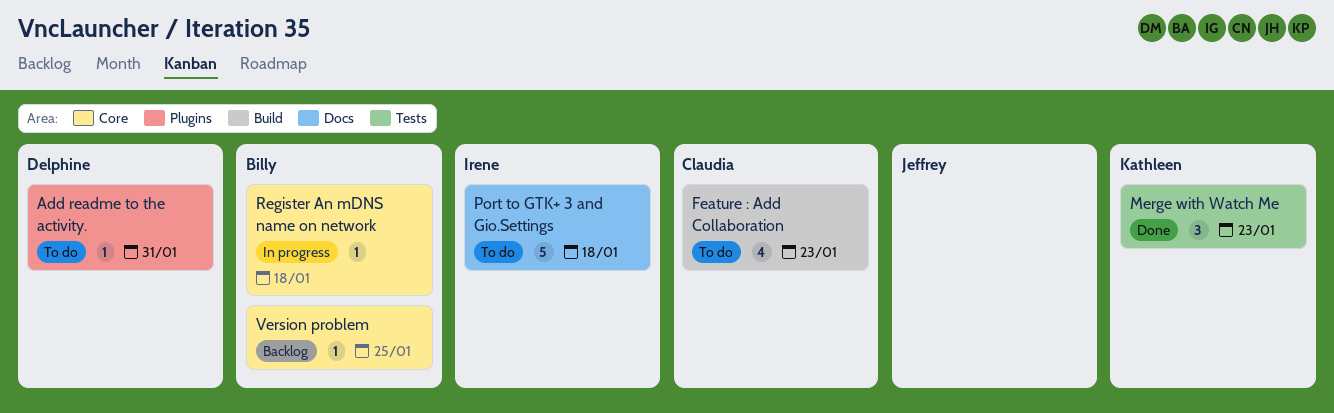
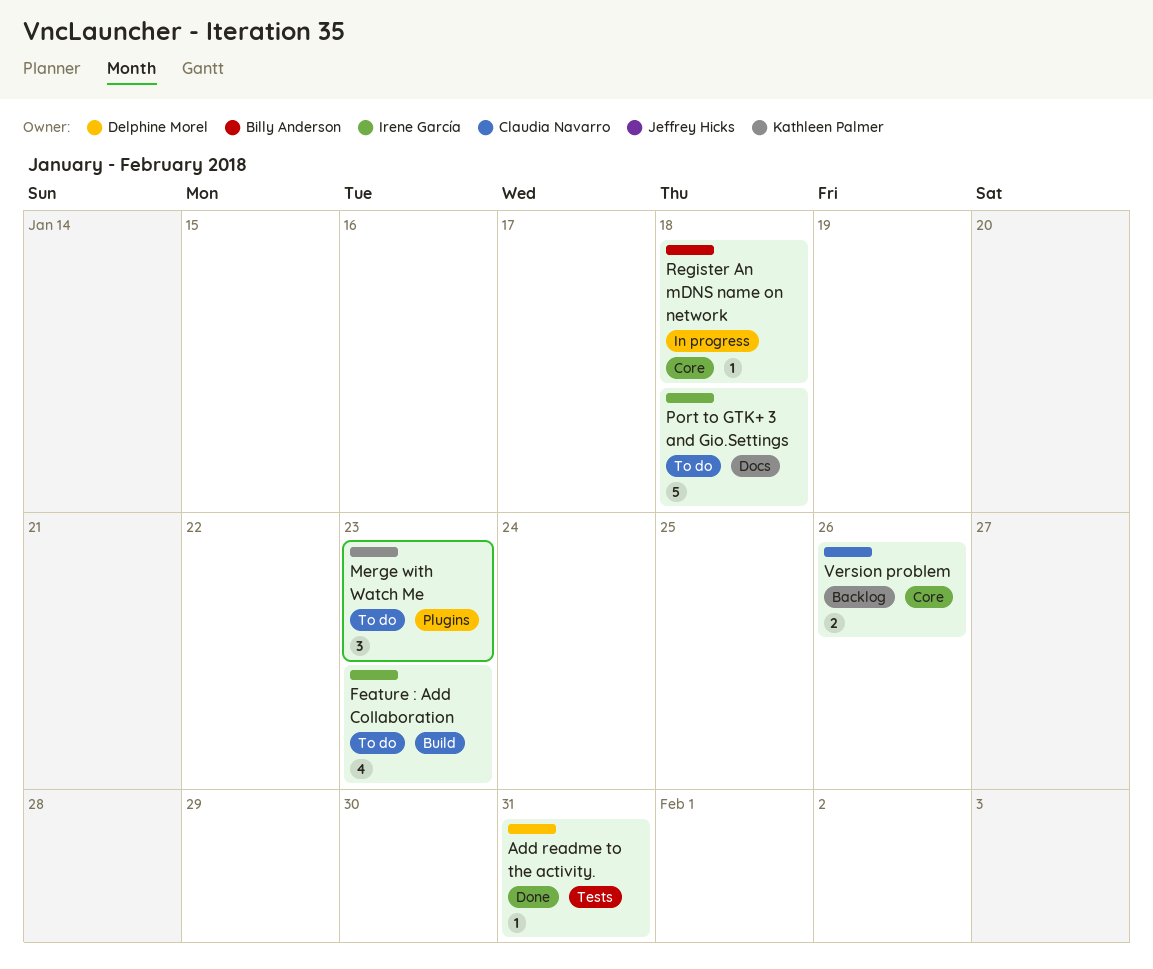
Add readme to the activity., status: To do -> Done
Add readme to the activity., label: Plugins -> Tests
Feature : Add Collaboration, owner: Claudia Navarro -> Irene García
Merge with Watch Me, status: Done -> To do
Merge with Watch Me, label: Tests -> Plugins
Version problem, owner: Billy Anderson -> Claudia Navarro
Version problem, estimate: 1 -> 2
Version problem, due: Jan 25 -> Jan 26

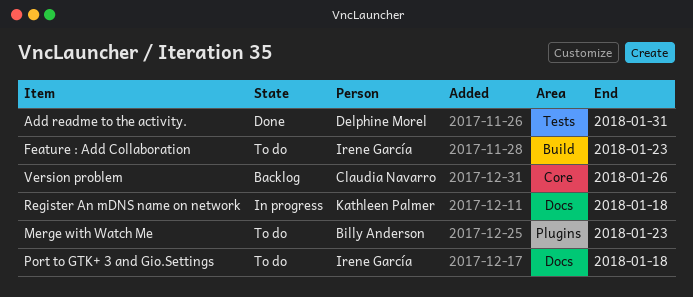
Merge with Watch Me, owner: Kathleen Palmer -> Billy Anderson
Register An mDNS name on network, owner: Billy Anderson -> Kathleen Palmer
Register An mDNS name on network, label: Core -> Docs

